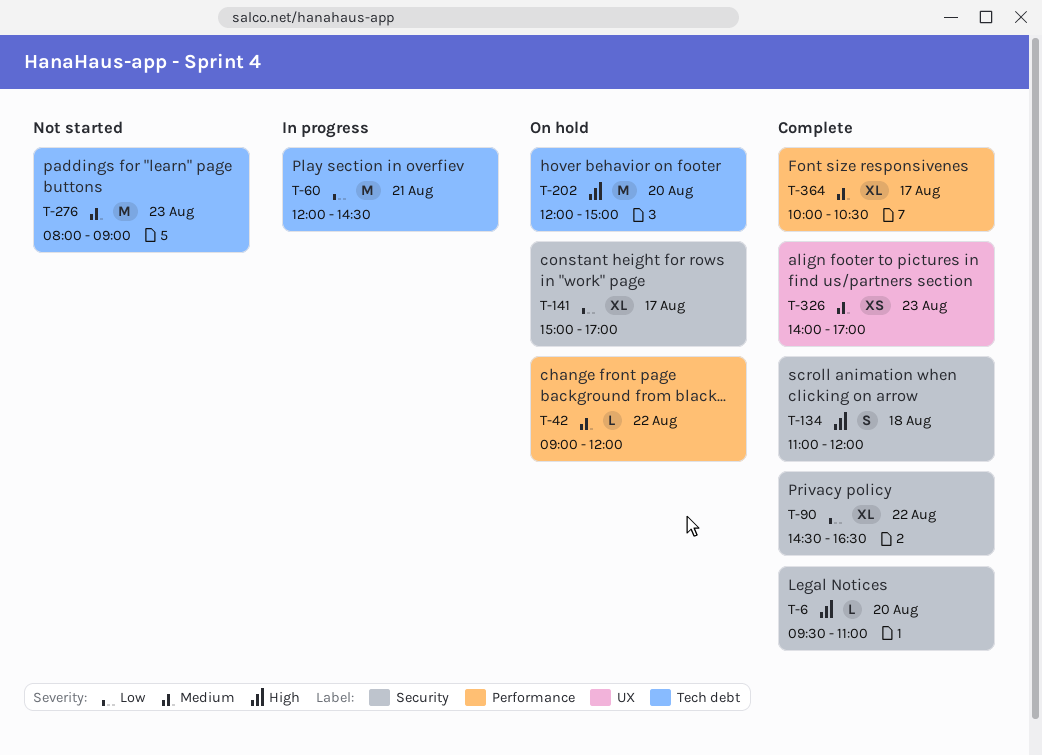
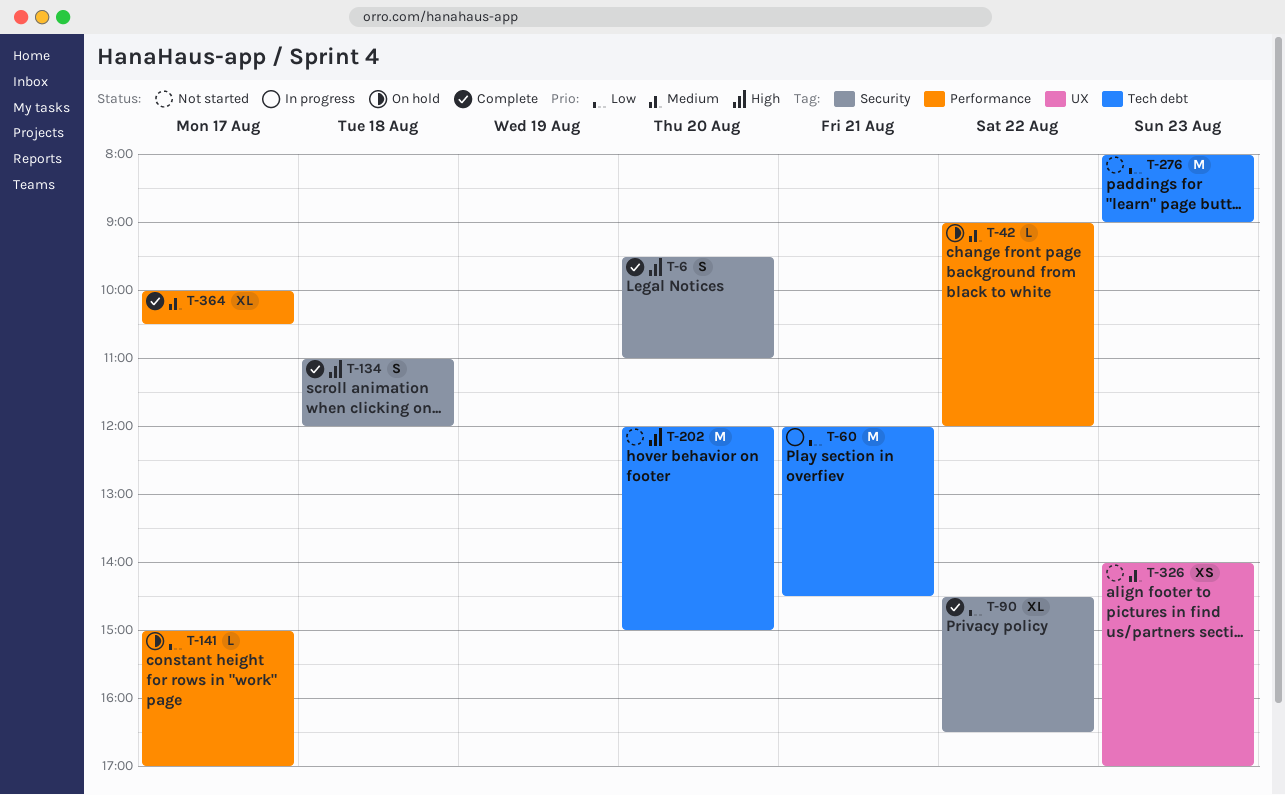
T-6, estimate: L -> S
T-141, label: Security -> Performance
T-141, estimate: XL -> L
T-202, status: On hold -> Not started
T-276, priority: Medium -> Low
T-326, status: Complete -> Not started

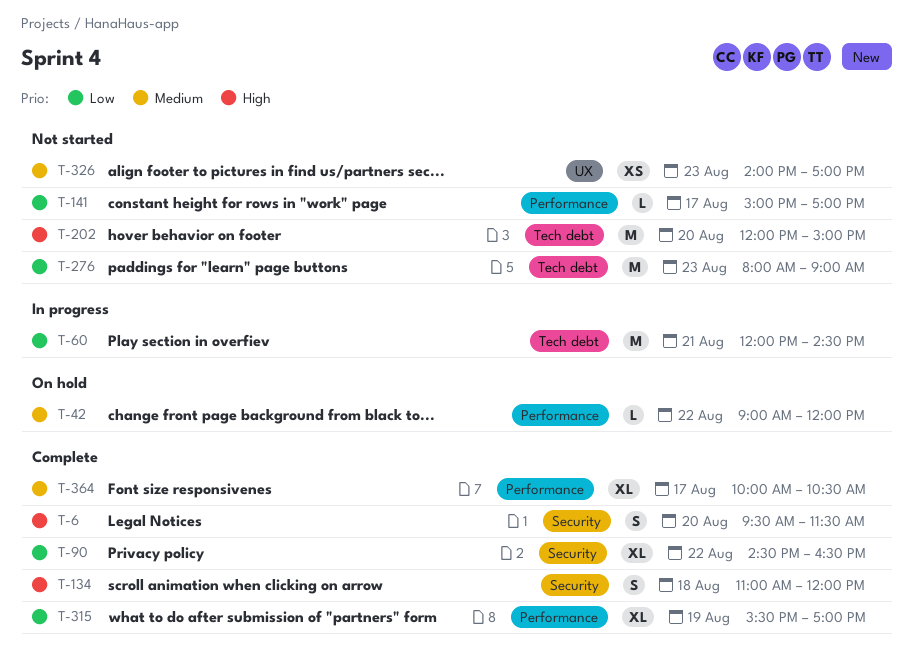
T-6, ends: 11:00 -> 11:30
T-141, status: On hold -> Not started
T-315: none -> present

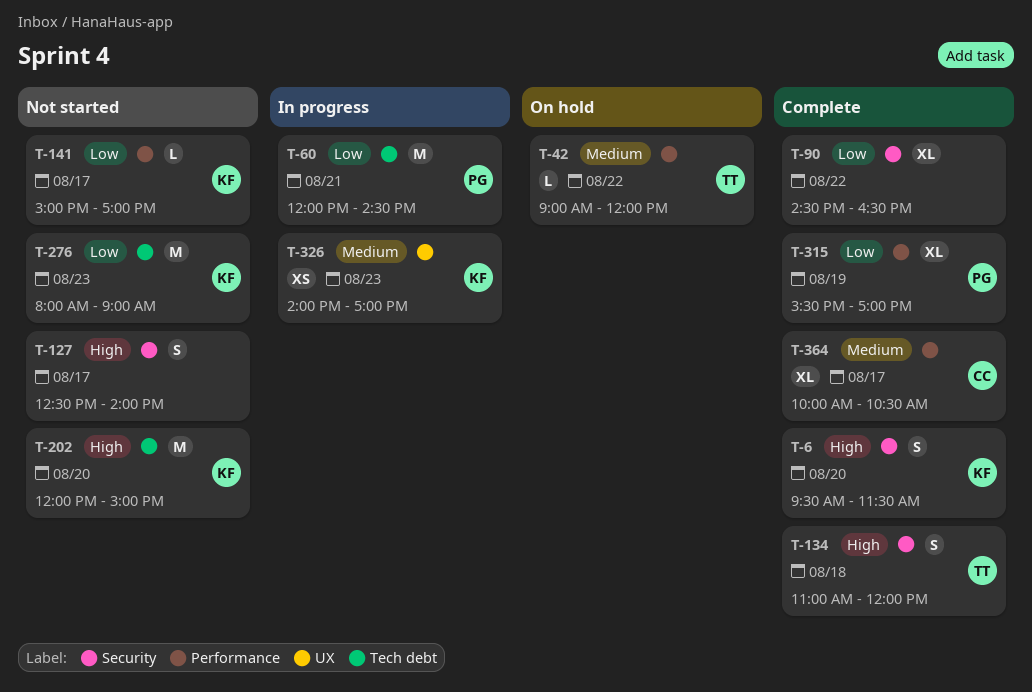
T-127: none -> present
T-326, status: Not started -> In progress

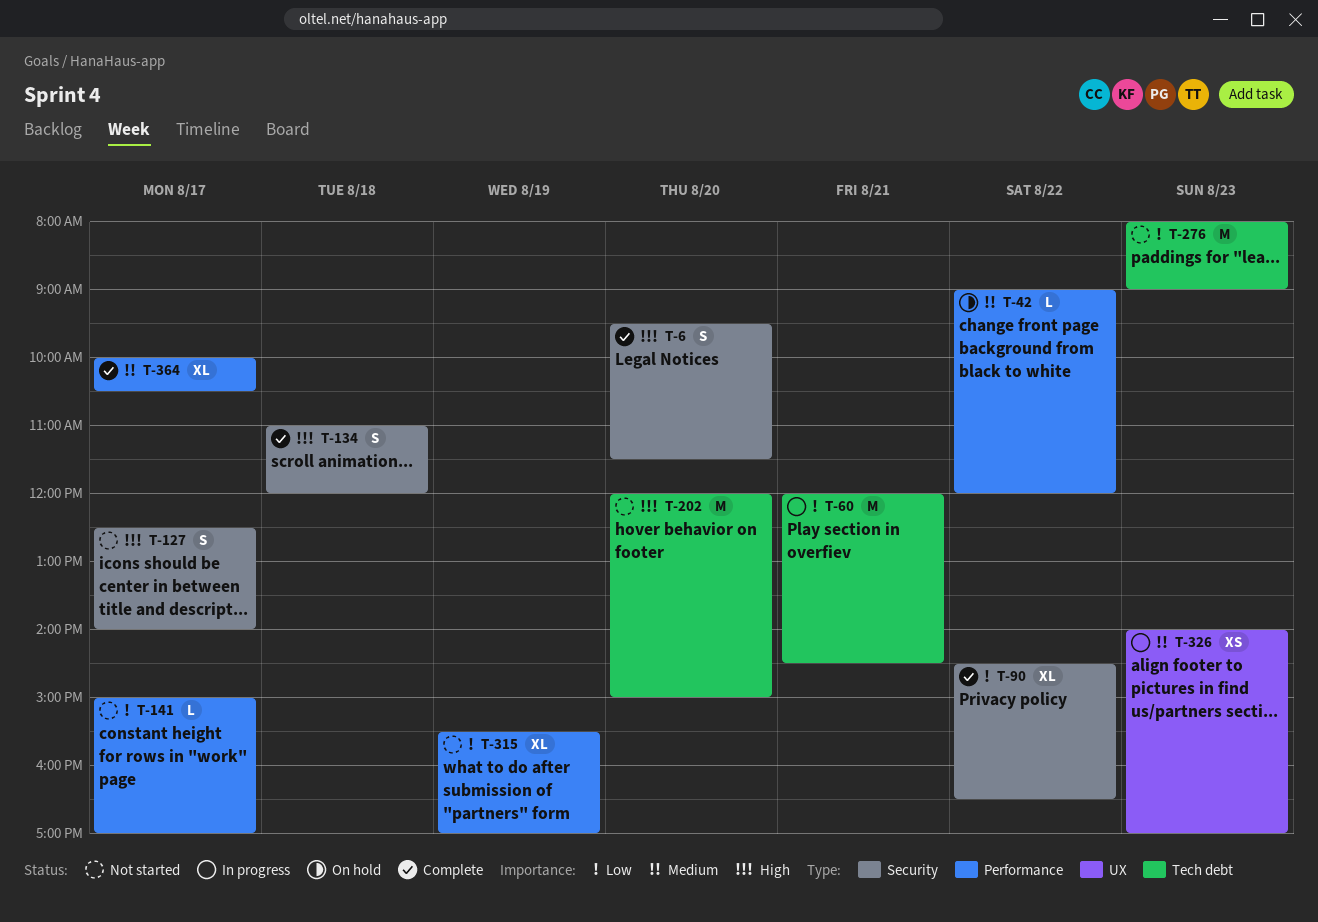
T-315, status: Complete -> Not started

